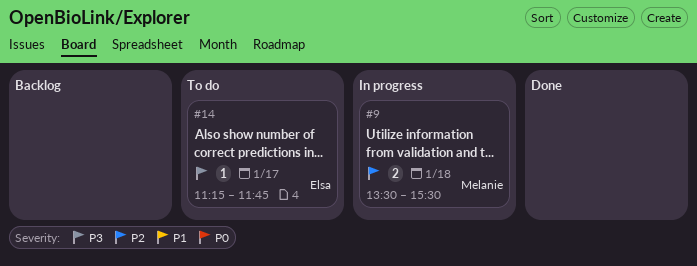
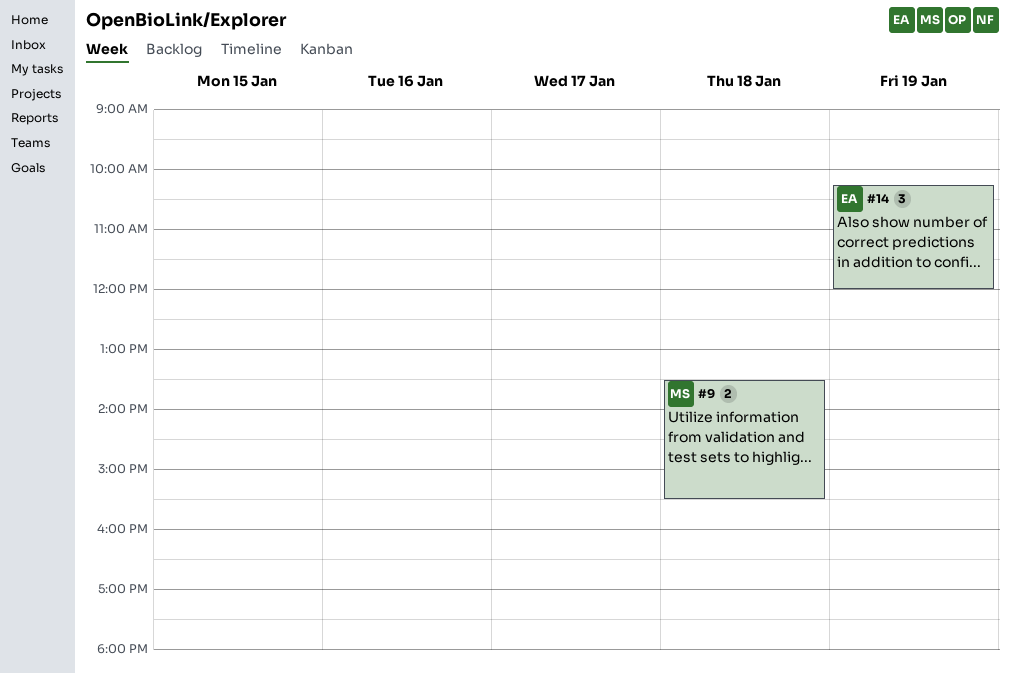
#14, estimate: 1 -> 3
#14, day: Jan 17 -> Jan 19
#14, begins: 11:15 -> 10:15
#14, ends: 11:45 -> 12:00

